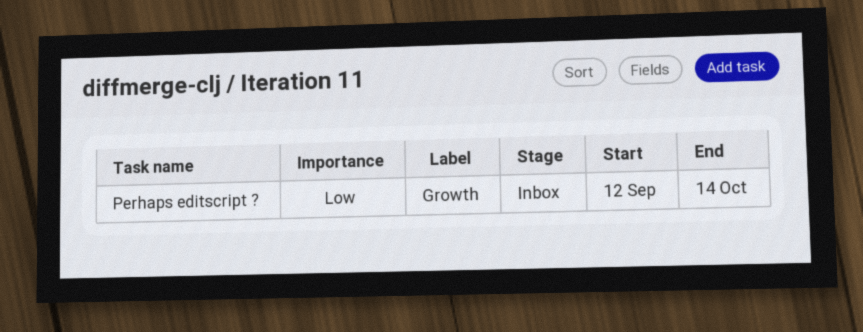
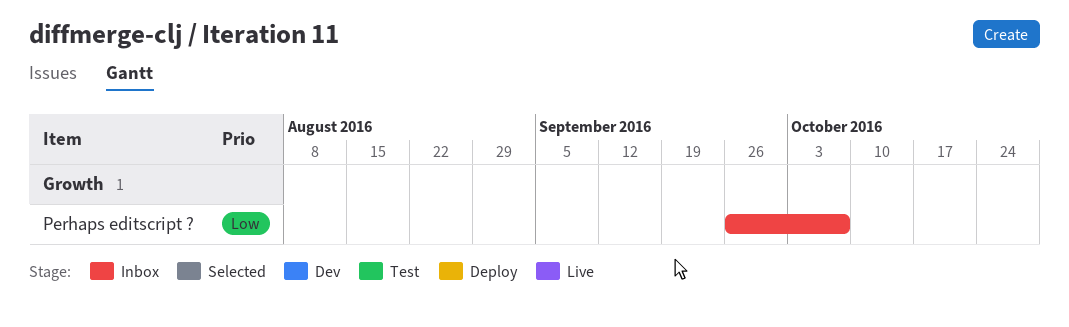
Perhaps editscript ?, start: Sep 12 -> Sep 26
Perhaps editscript ?, due: Oct 14 -> Oct 7

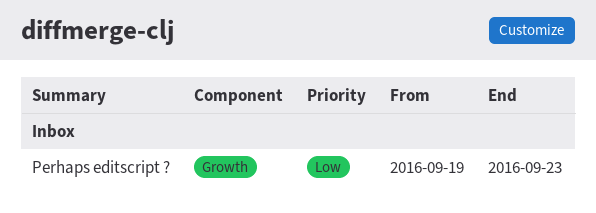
Perhaps editscript ?, start: Sep 26 -> Sep 19
Perhaps editscript ?, due: Oct 7 -> Sep 23

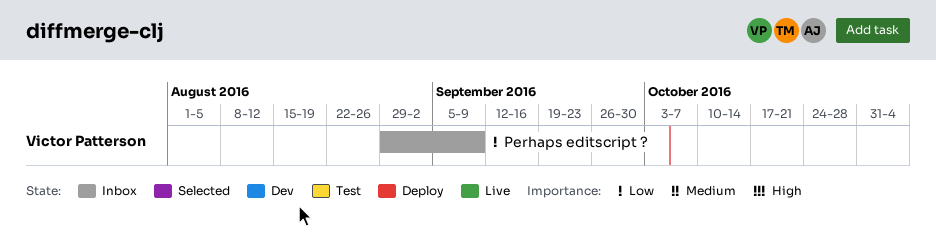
Perhaps editscript ?, start: Sep 19 -> Aug 29
Perhaps editscript ?, due: Sep 23 -> Sep 9

